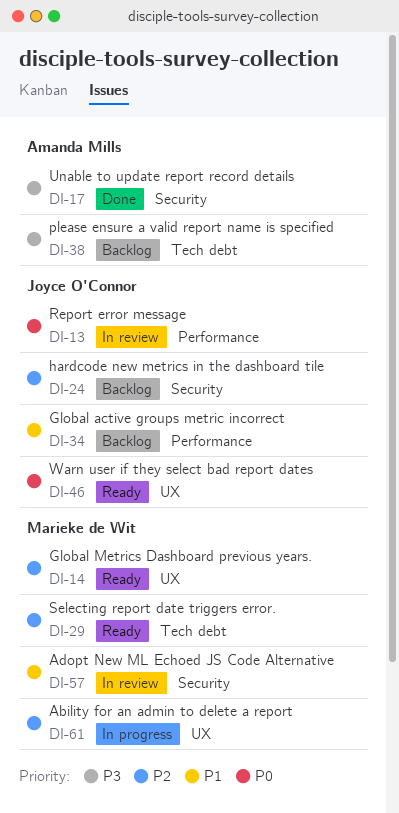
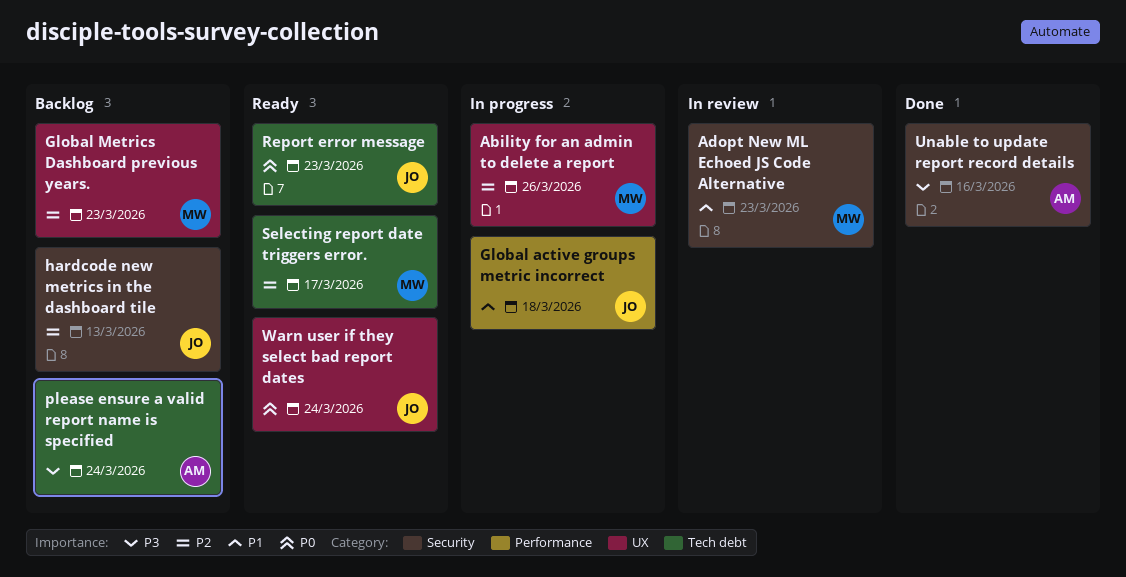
Global active groups metric incorrect, status: Backlog -> In progress
Global Metrics Dashboard previous years., status: Ready -> Backlog
Report error message, status: In review -> Ready
Report error message, label: Performance -> Tech debt

